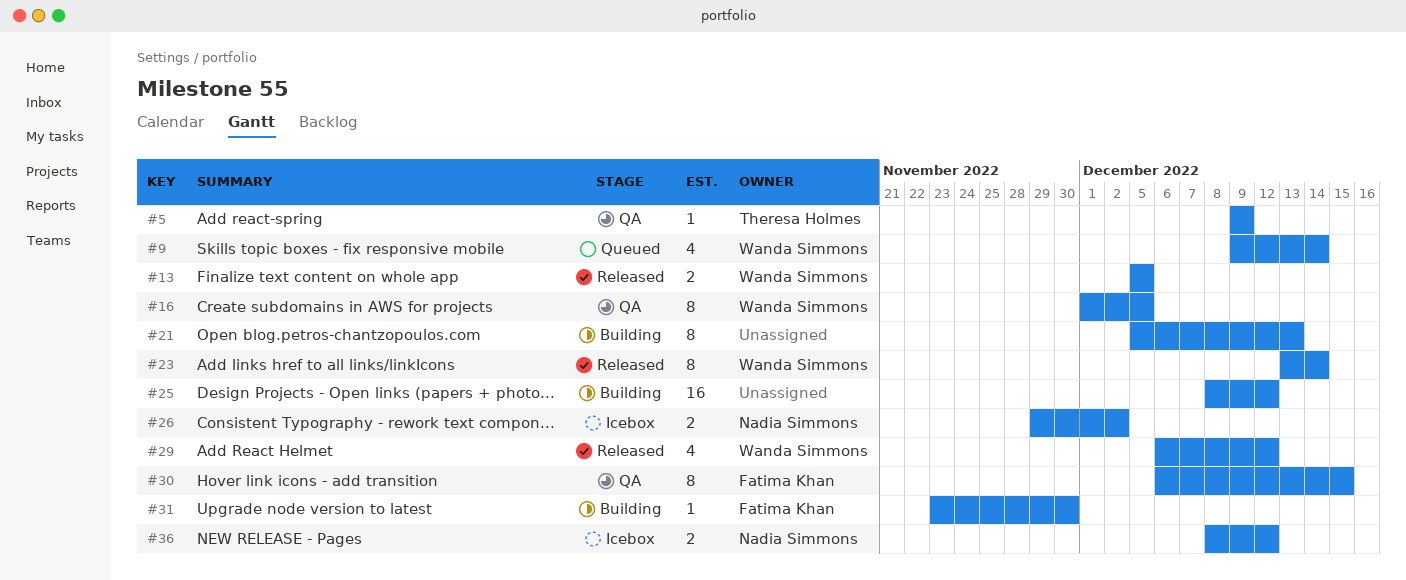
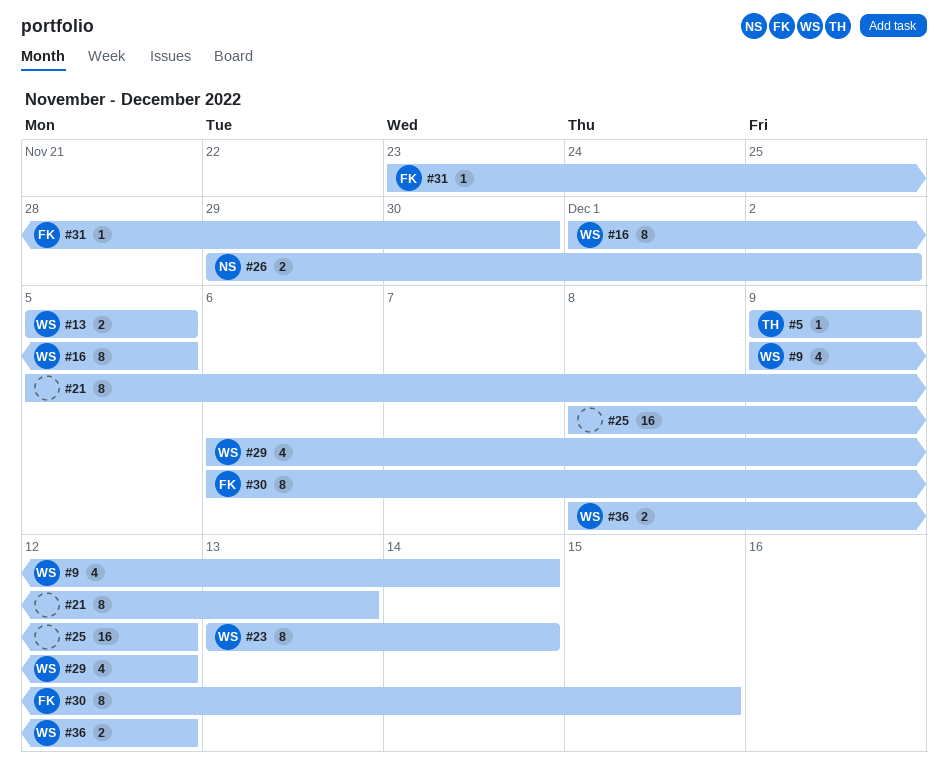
#36, owner: Nadia Simmons -> Wanda Simmons

